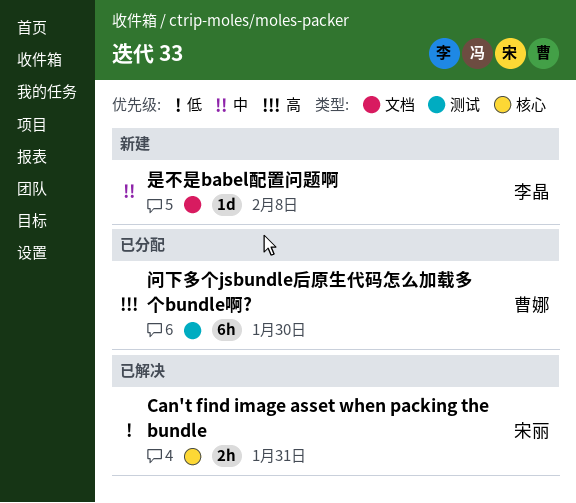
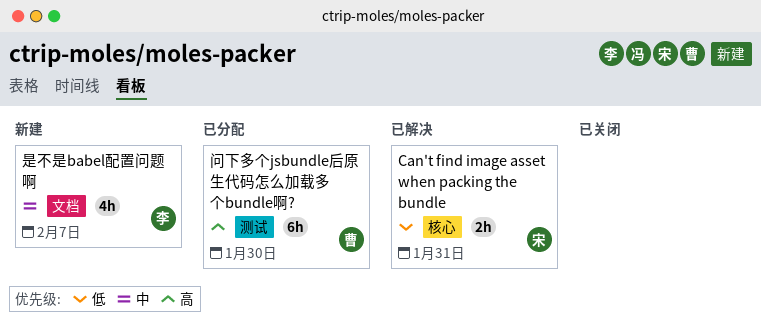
是不是babel配置问题啊, estimate: 1d -> 4h
是不是babel配置问题啊, due: Feb 8 -> Feb 7

